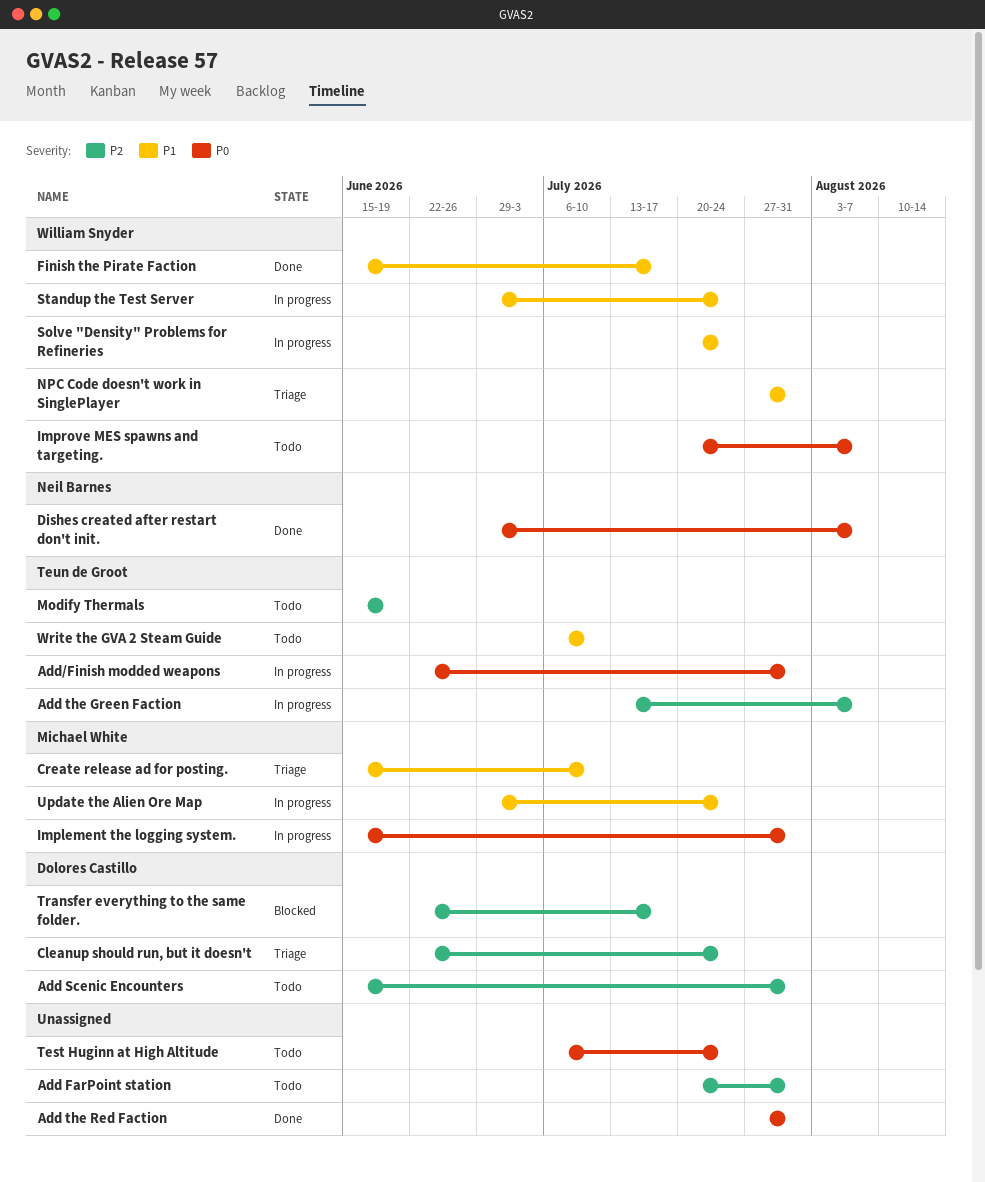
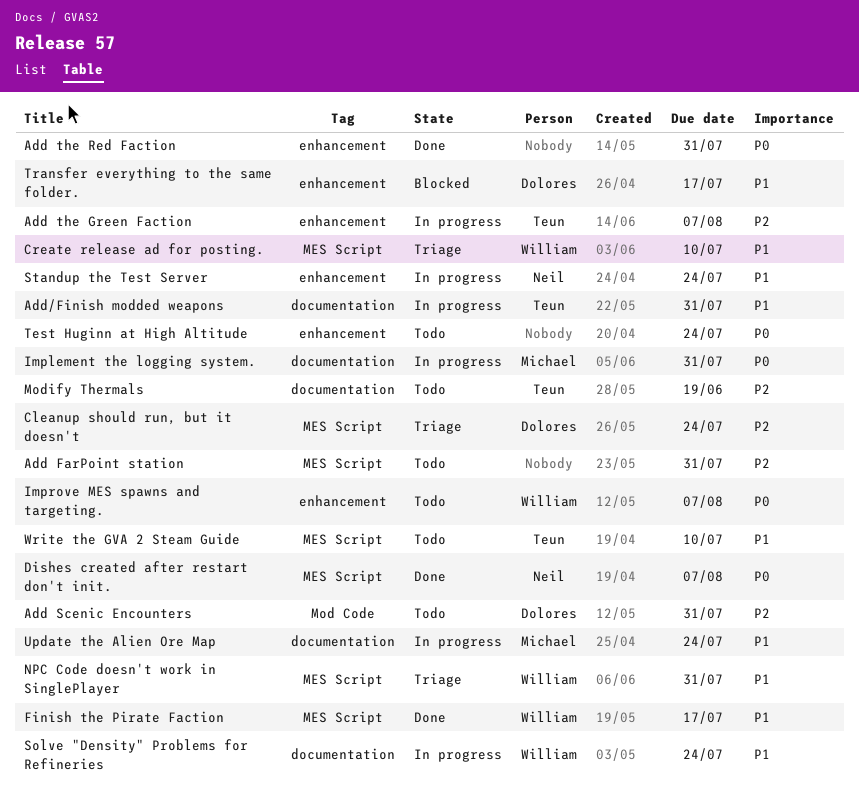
Add/Finish modded weapons, priority: P0 -> P1
Create release ad for posting., owner: Michael White -> William Snyder
Standup the Test Server, owner: William Snyder -> Neil Barnes
Transfer everything to the same folder., priority: P2 -> P1

